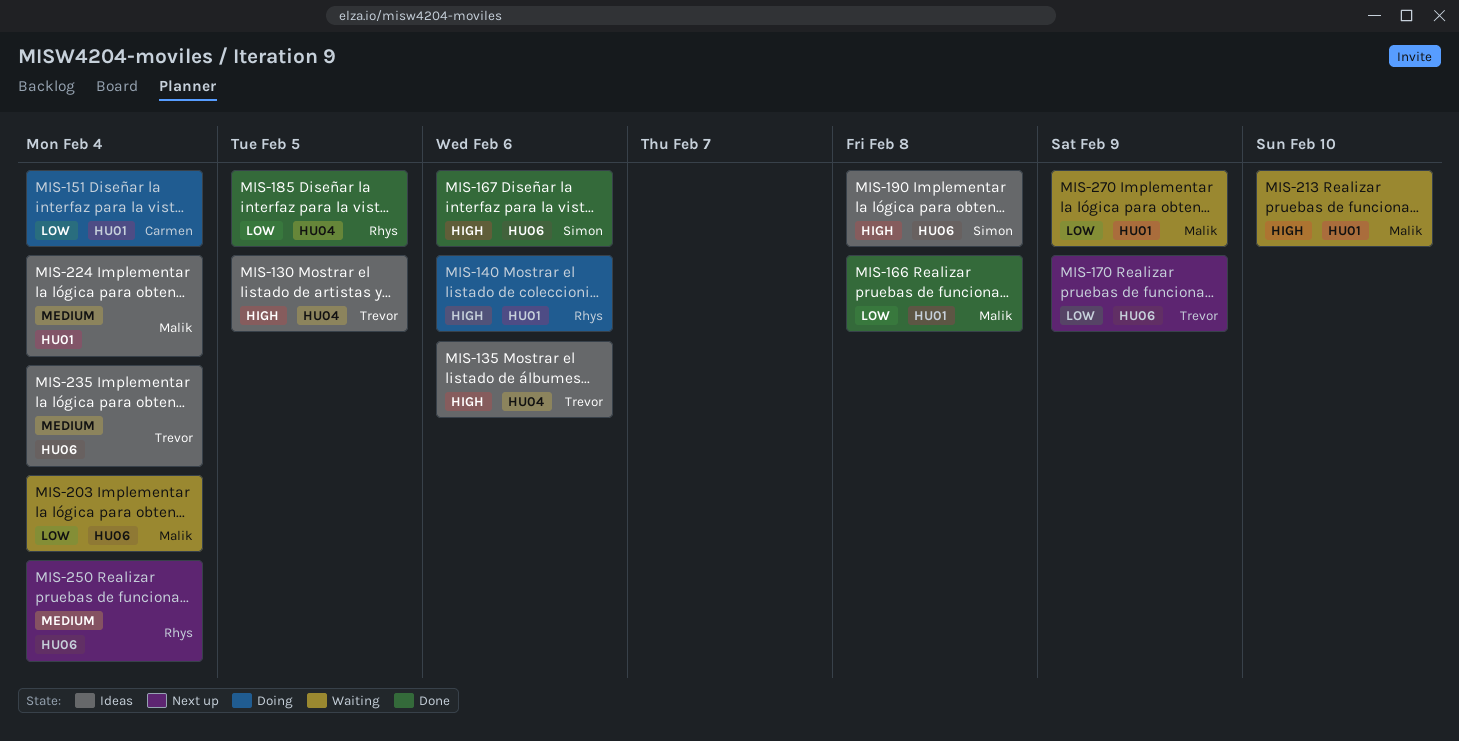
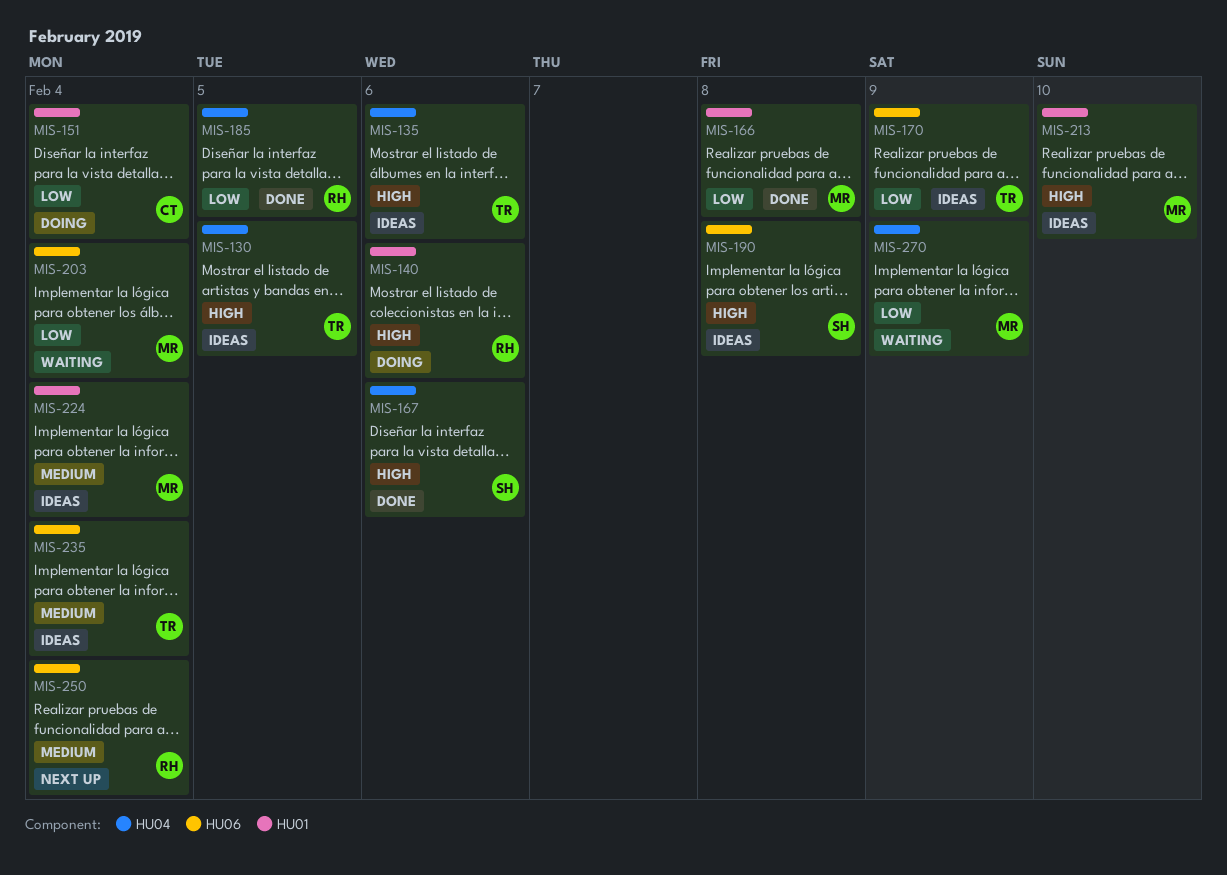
MIS-167, label: HU06 -> HU04
MIS-170, status: Next up -> Ideas
MIS-213, status: Waiting -> Ideas
MIS-270, label: HU01 -> HU04

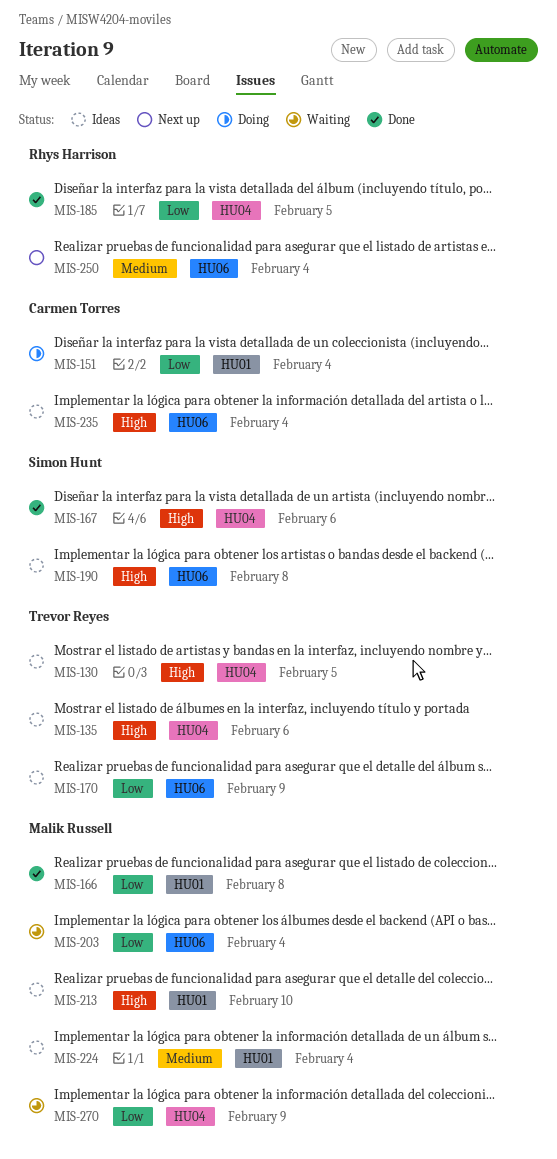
MIS-140: present -> none
MIS-235, owner: Trevor Reyes -> Carmen Torres
MIS-235, priority: Medium -> High

